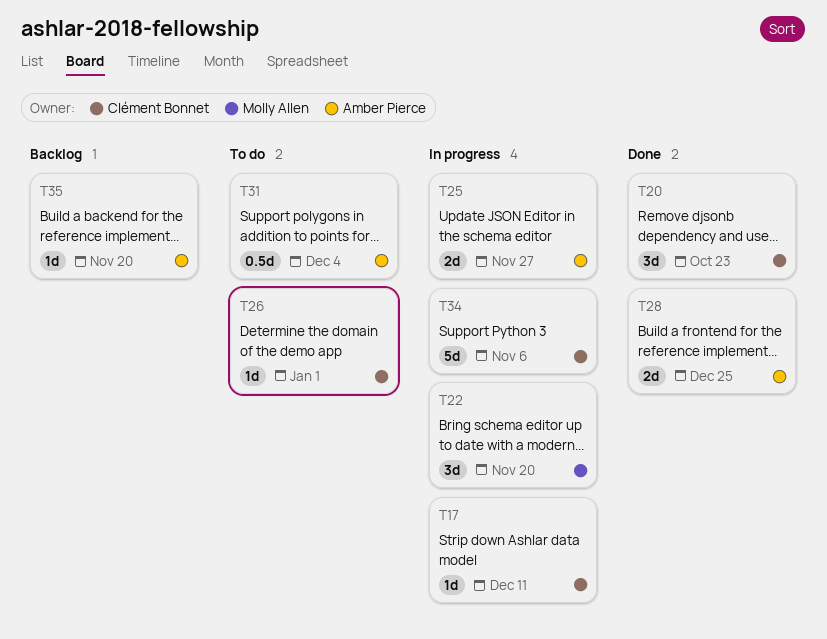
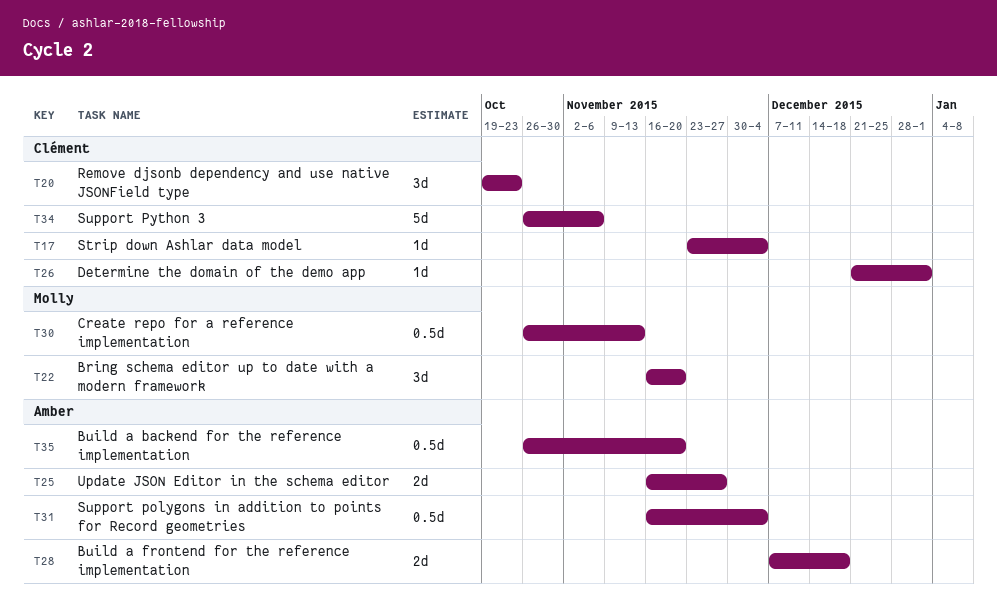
T17, due: Dec 11 -> Dec 4
T28, due: Dec 25 -> Dec 18
T30: none -> present
T35, estimate: 1d -> 0.5d

